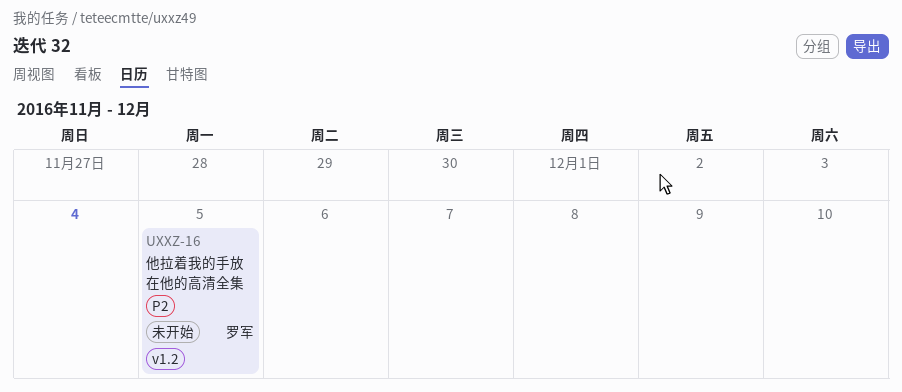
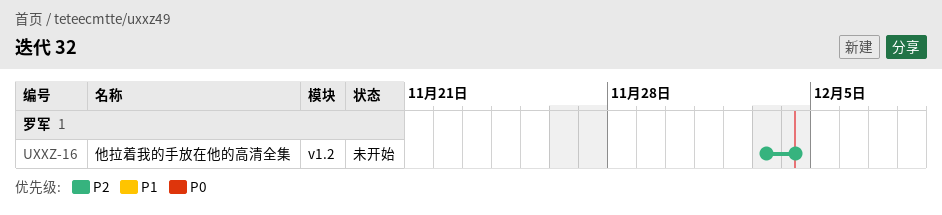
UXXZ-16, due: Dec 5 -> Dec 4

